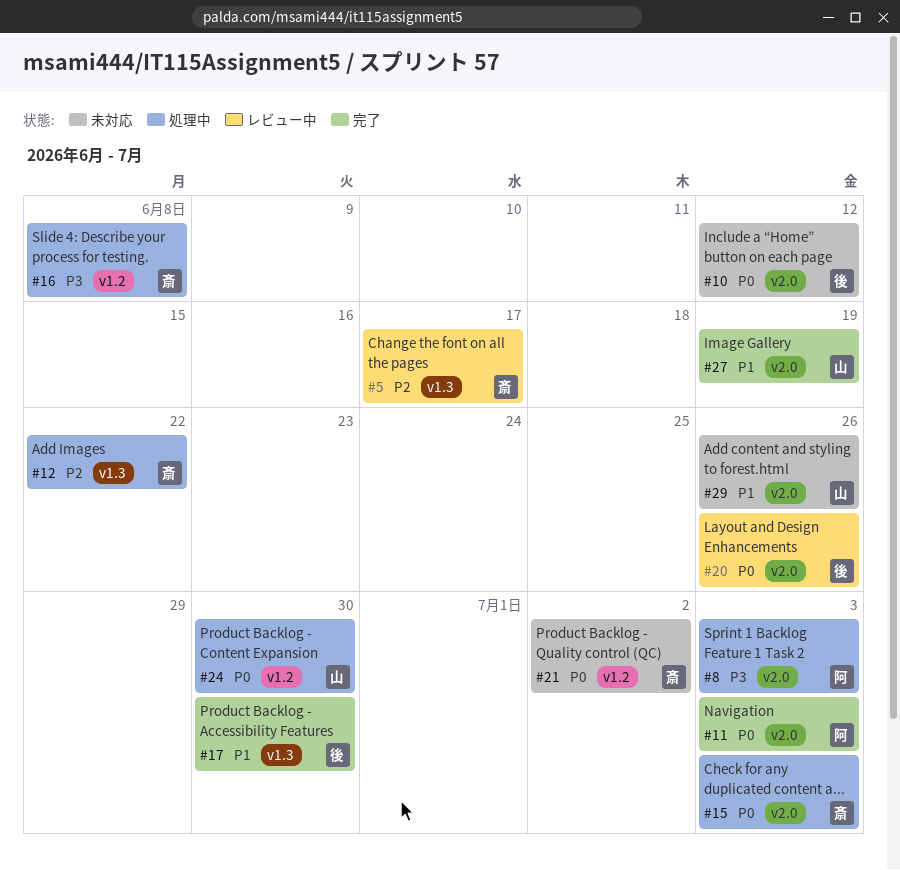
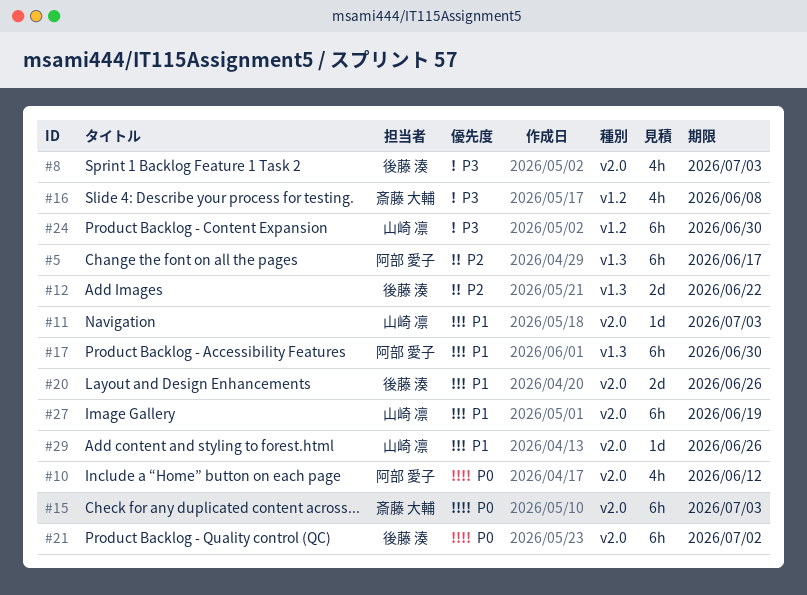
#5, owner: 斎藤 大輔 -> 阿部 愛子
#8, owner: 阿部 愛子 -> 後藤 湊
#10, owner: 後藤 湊 -> 阿部 愛子
#11, owner: 阿部 愛子 -> 山崎 凛
#11, priority: P0 -> P1
#12, owner: 斎藤 大輔 -> 後藤 湊
#17, owner: 後藤 湊 -> 阿部 愛子
#20, priority: P0 -> P1
#21, owner: 斎藤 大輔 -> 後藤 湊
#21, label: v1.2 -> v2.0
#24, priority: P0 -> P3

